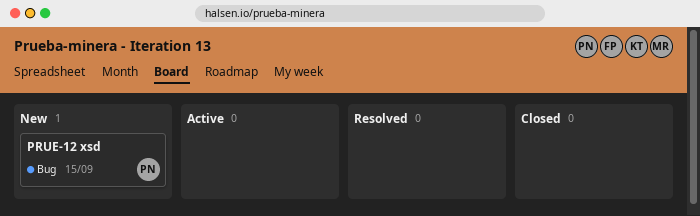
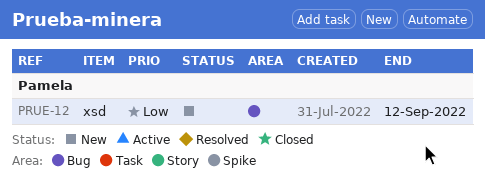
PRUE-12, due: Sep 15 -> Sep 12

